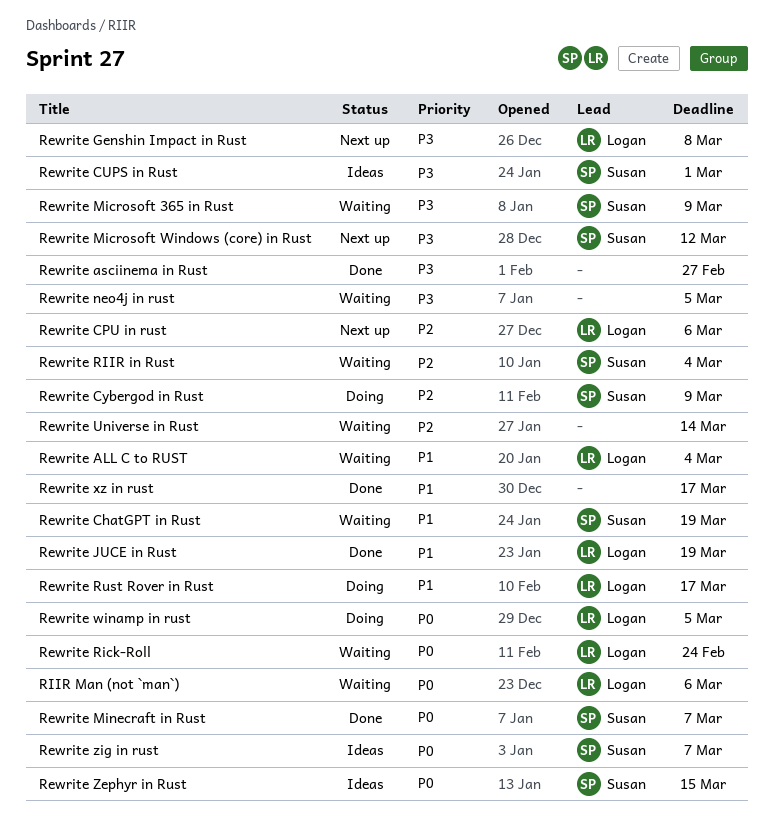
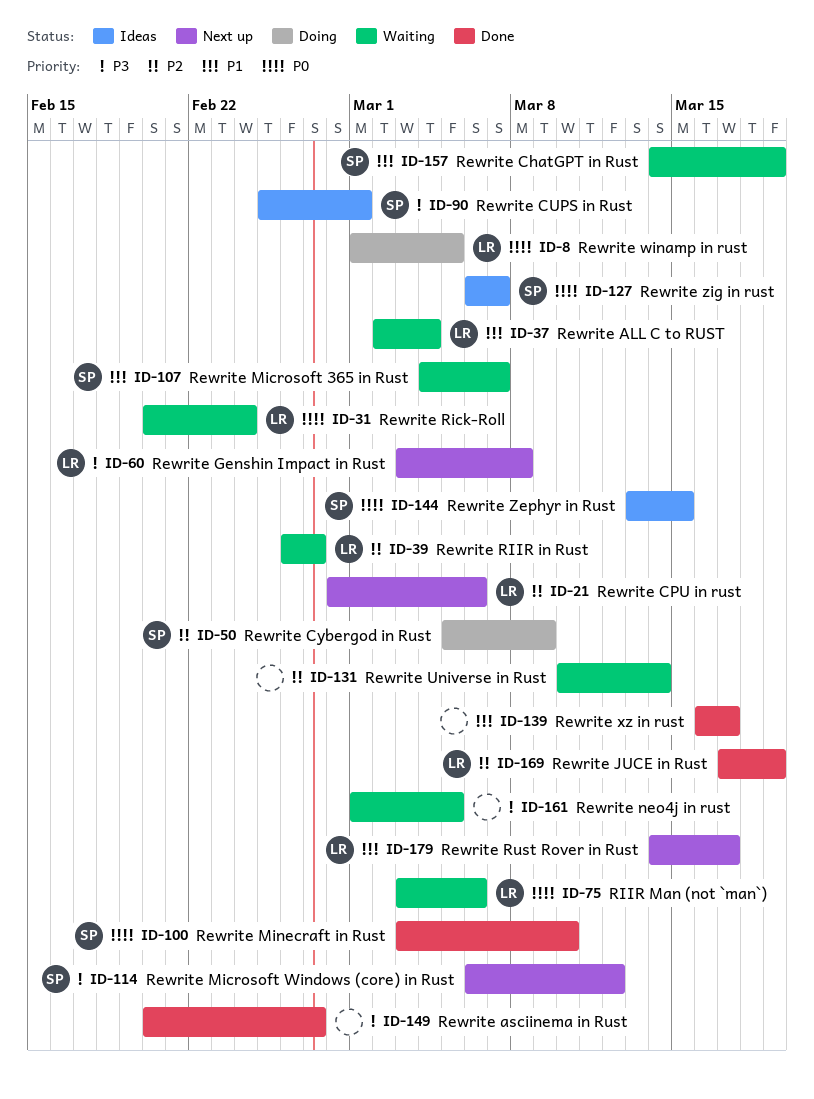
Rewrite JUCE in Rust, priority: P1 -> P2
Rewrite Microsoft 365 in Rust, priority: P3 -> P1
Rewrite Microsoft 365 in Rust, due: Mar 9 -> Mar 7
Rewrite Minecraft in Rust, due: Mar 7 -> Mar 10
Rewrite RIIR in Rust, owner: Susan -> Logan
Rewrite RIIR in Rust, due: Mar 4 -> Feb 27
Rewrite Rust Rover in Rust, status: Doing -> Next up

